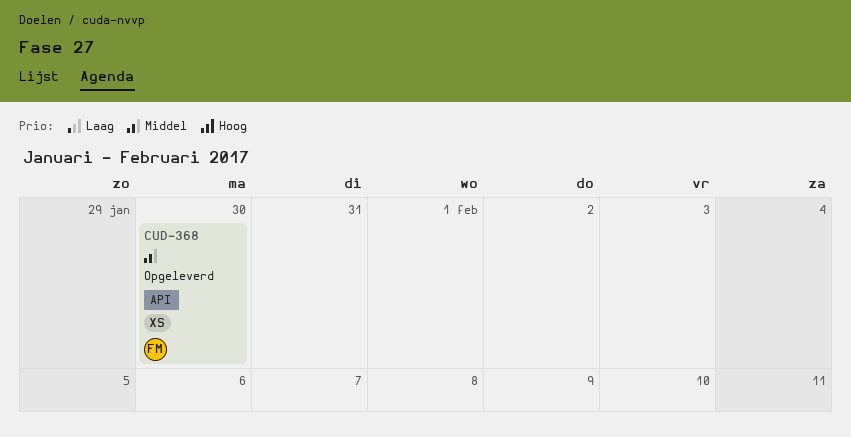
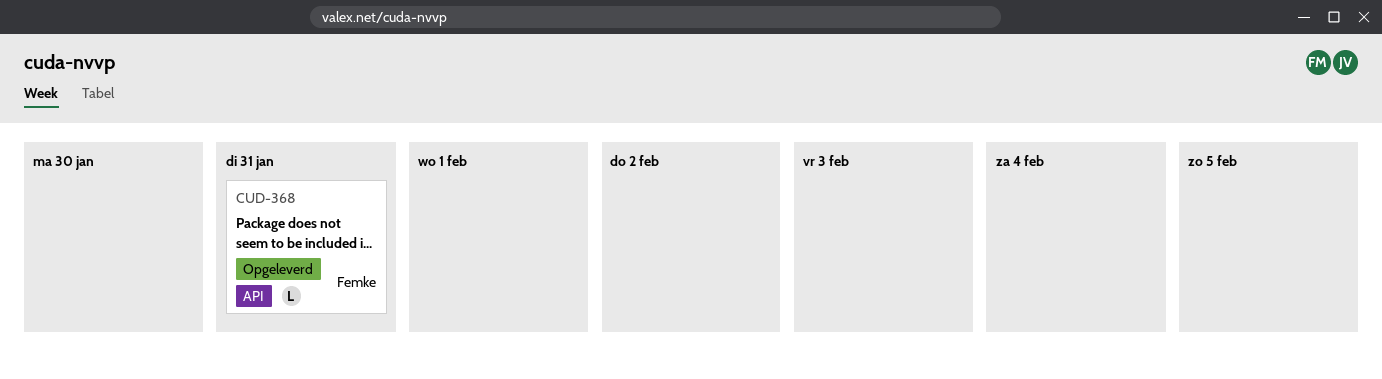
CUD-368, estimate: XS -> L
CUD-368, due: Jan 30 -> Jan 31

